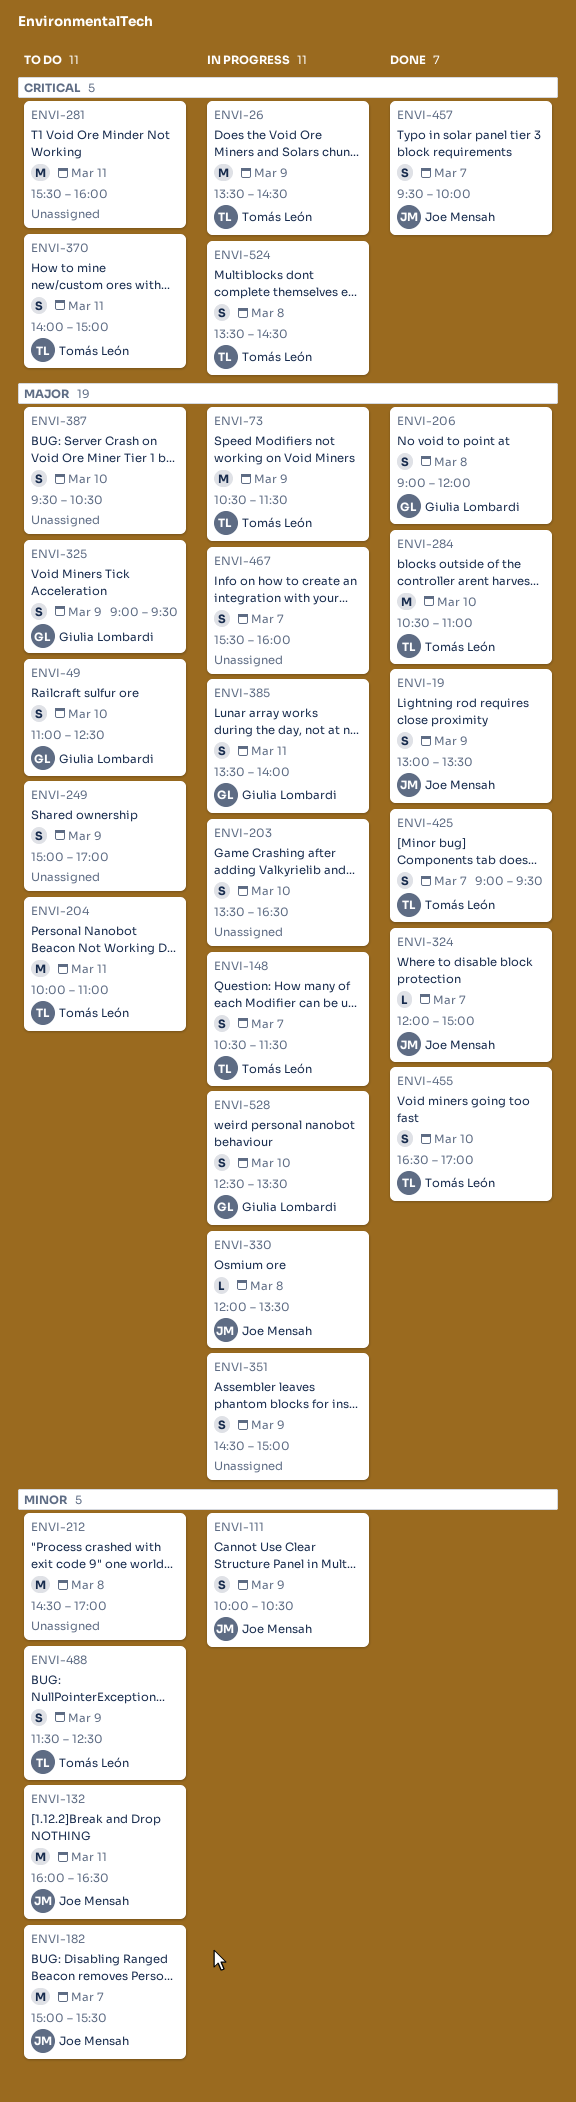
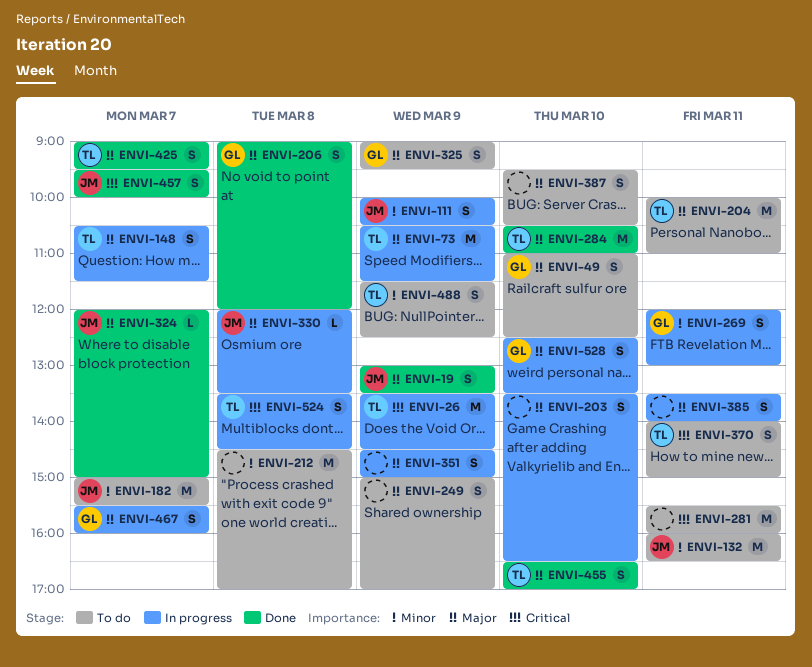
ENVI-269: none -> present
ENVI-385, owner: Giulia Lombardi -> none
ENVI-467, owner: none -> Giulia Lombardi

